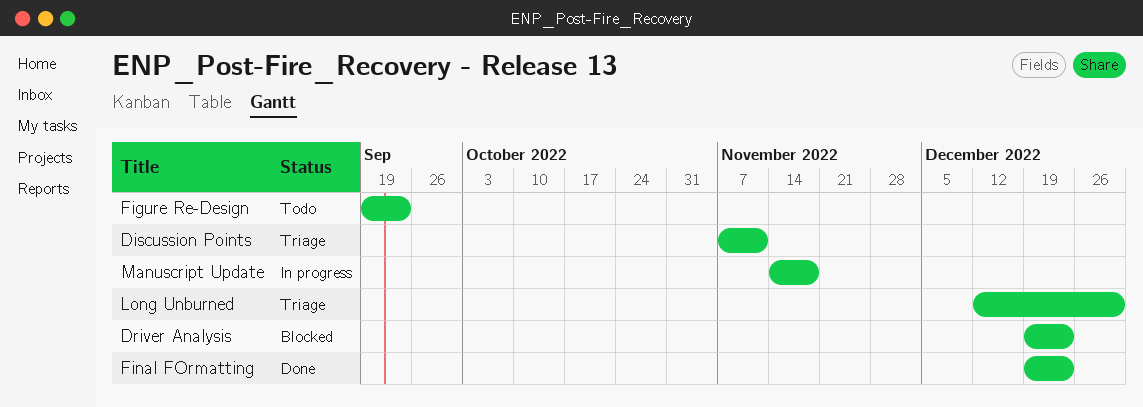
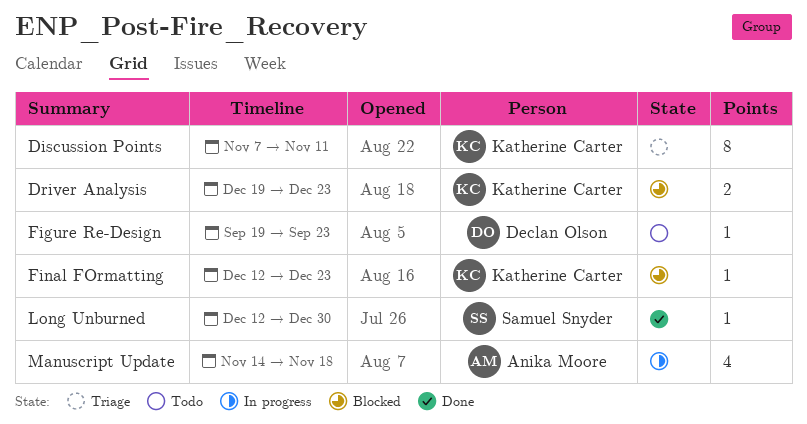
Final FOrmatting, status: Done -> Blocked
Final FOrmatting, start: Dec 19 -> Dec 12
Long Unburned, status: Triage -> Done

